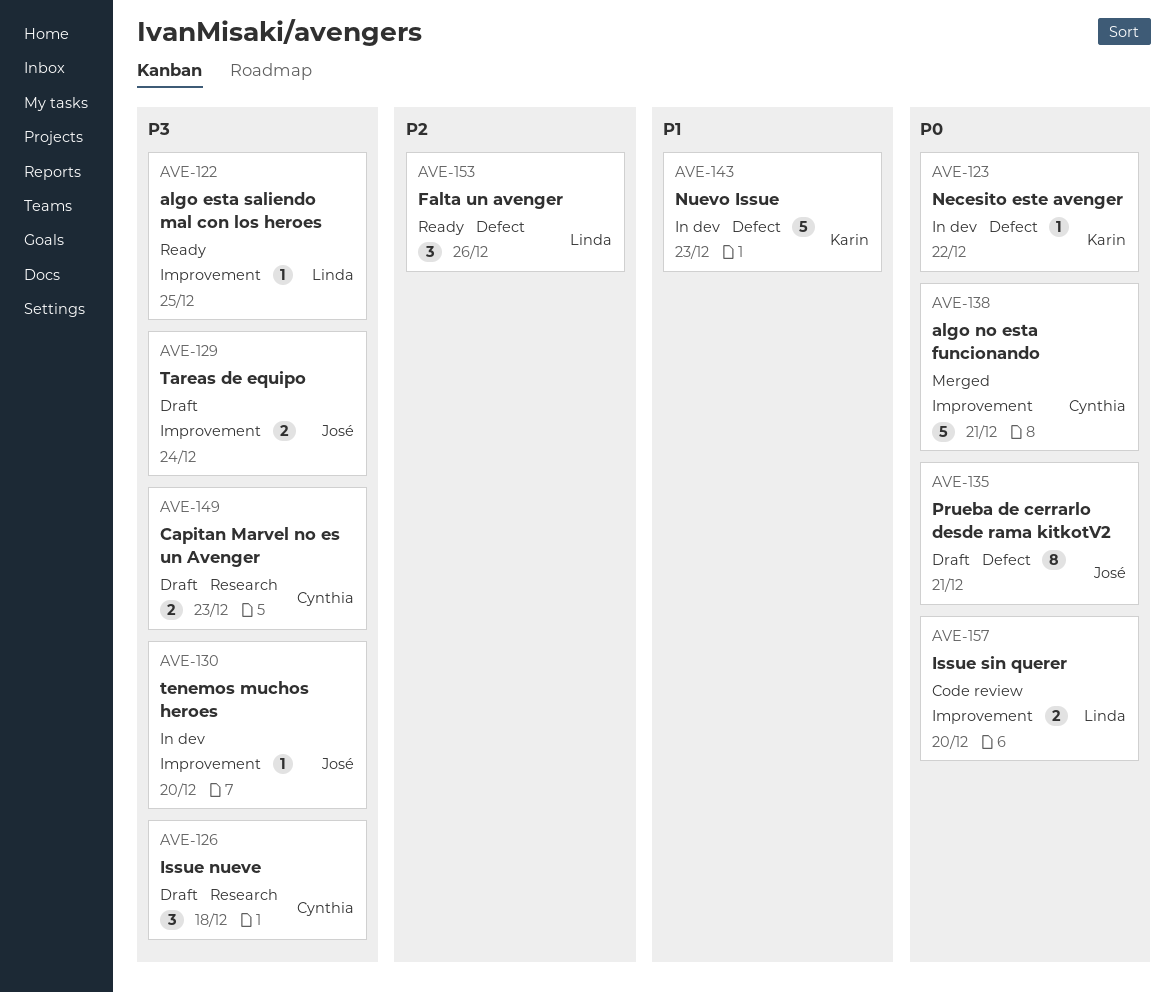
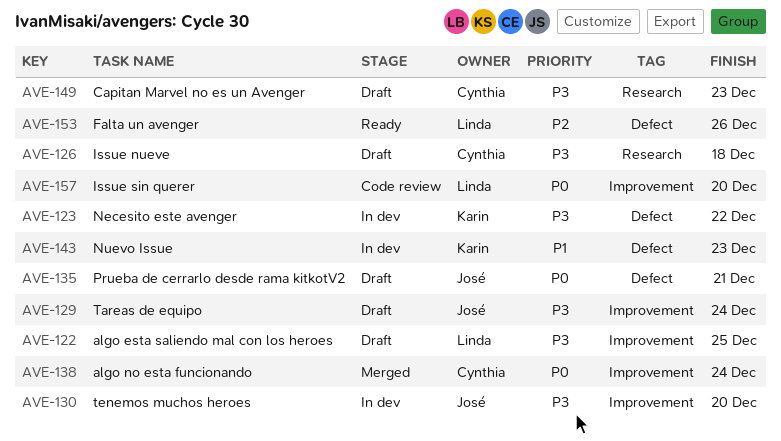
AVE-122, status: Ready -> Draft
AVE-123, priority: P0 -> P3
AVE-138, due: Dec 21 -> Dec 24

